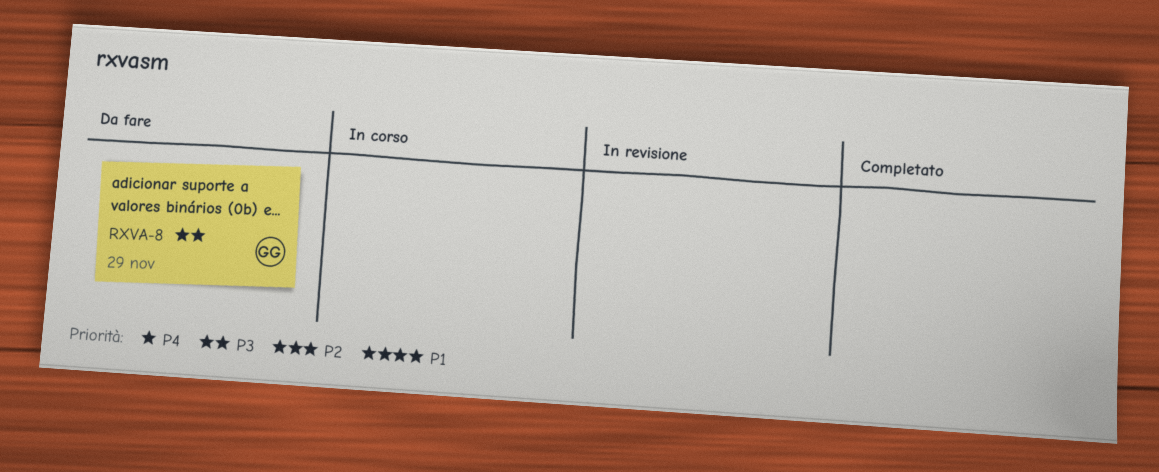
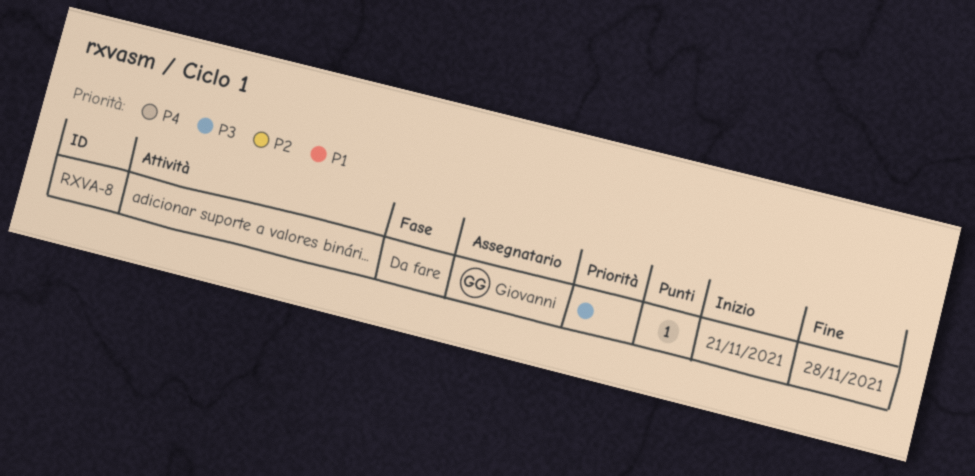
RXVA-8, due: Nov 29 -> Nov 28

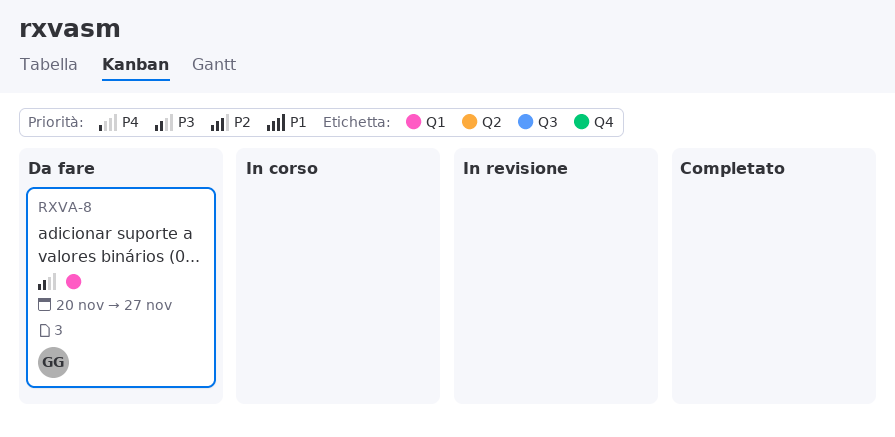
RXVA-8, start: Nov 21 -> Nov 20
RXVA-8, due: Nov 28 -> Nov 27

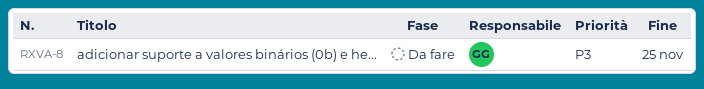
RXVA-8, due: Nov 27 -> Nov 25

